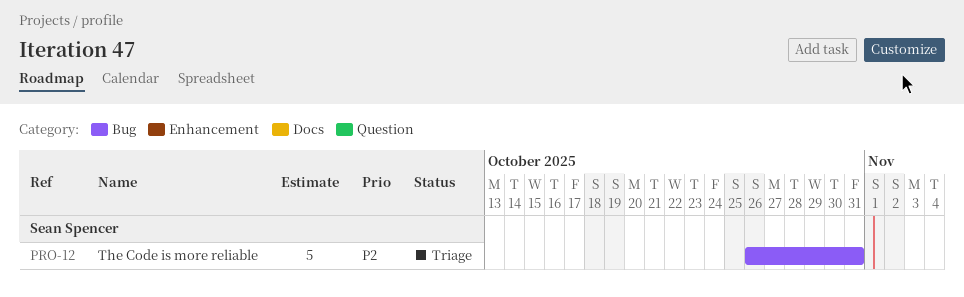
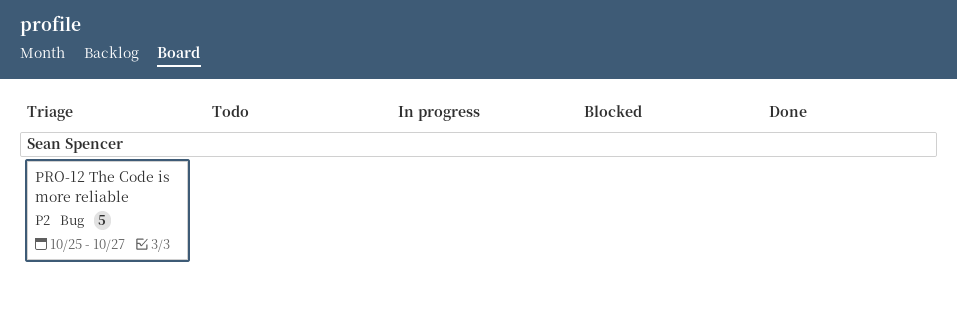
PRO-12, start: Oct 26 -> Oct 25
PRO-12, due: Oct 31 -> Oct 27

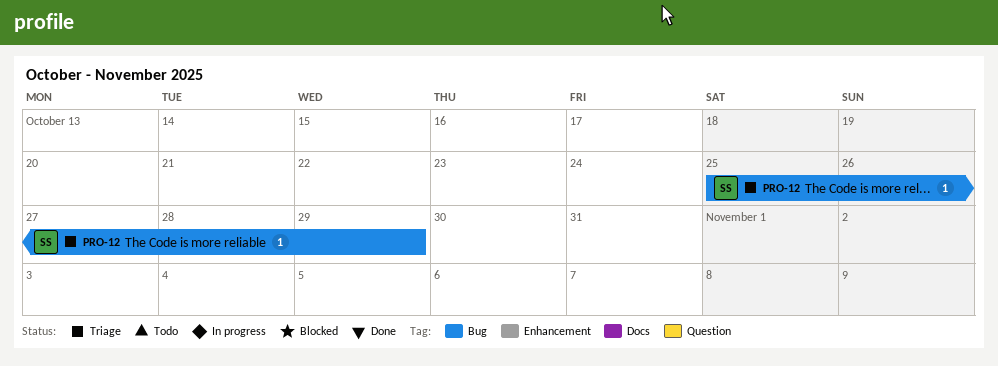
PRO-12, estimate: 5 -> 1
PRO-12, due: Oct 27 -> Oct 29

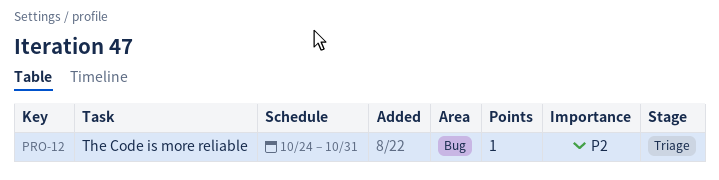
PRO-12, start: Oct 25 -> Oct 24
PRO-12, due: Oct 29 -> Oct 31

